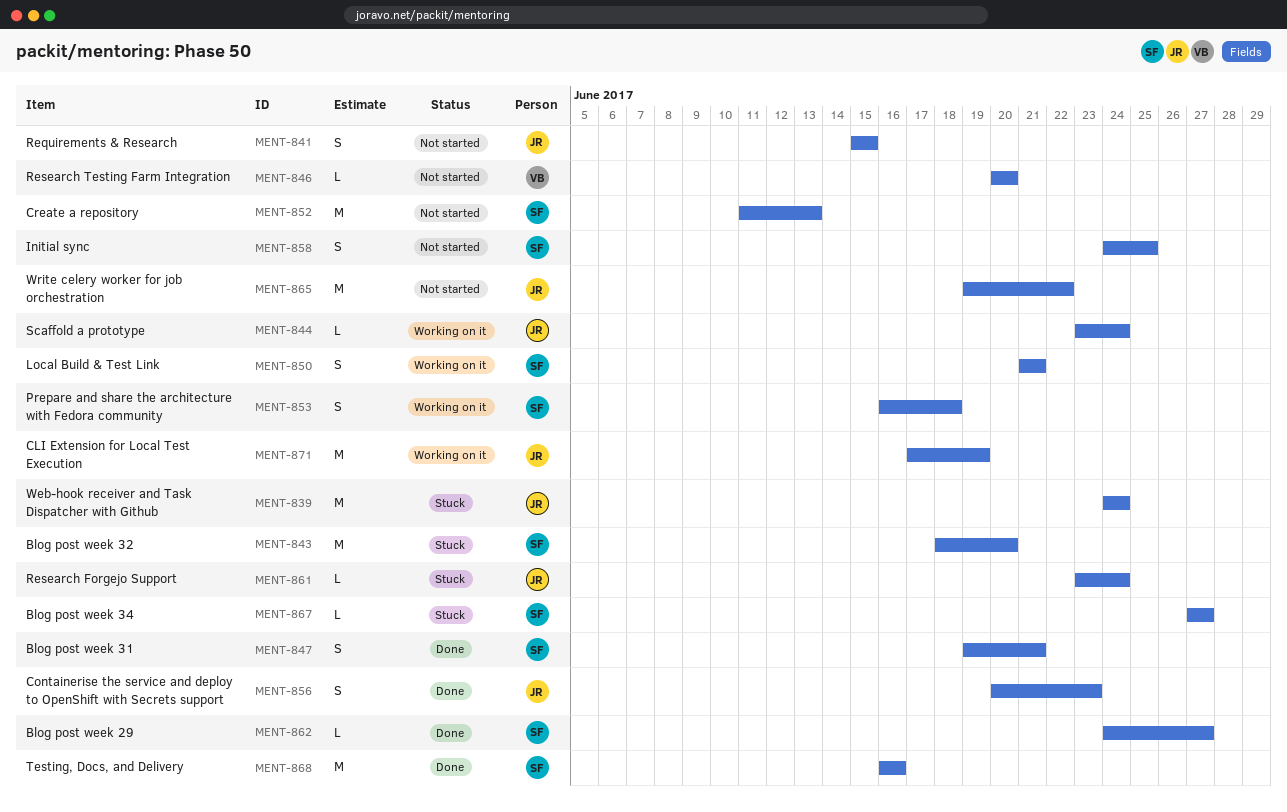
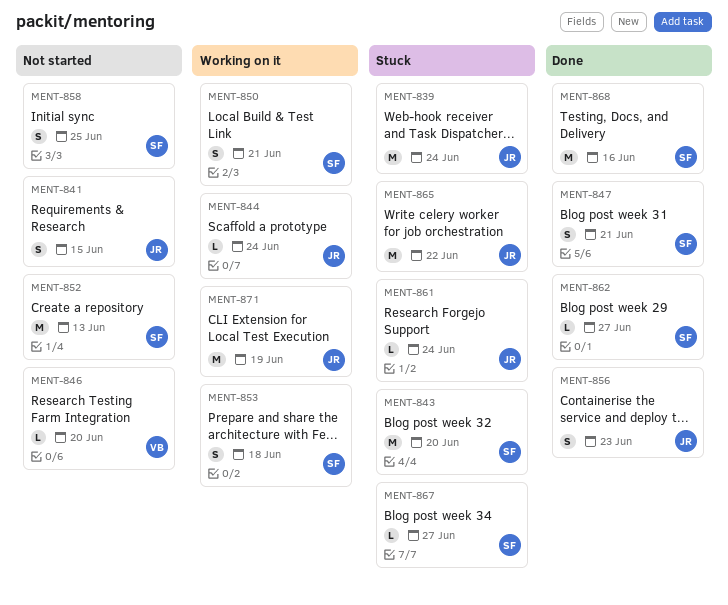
MENT-865, status: Not started -> Stuck

